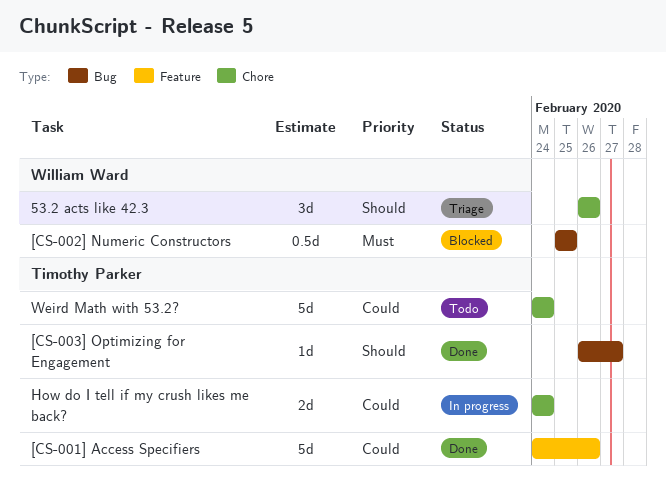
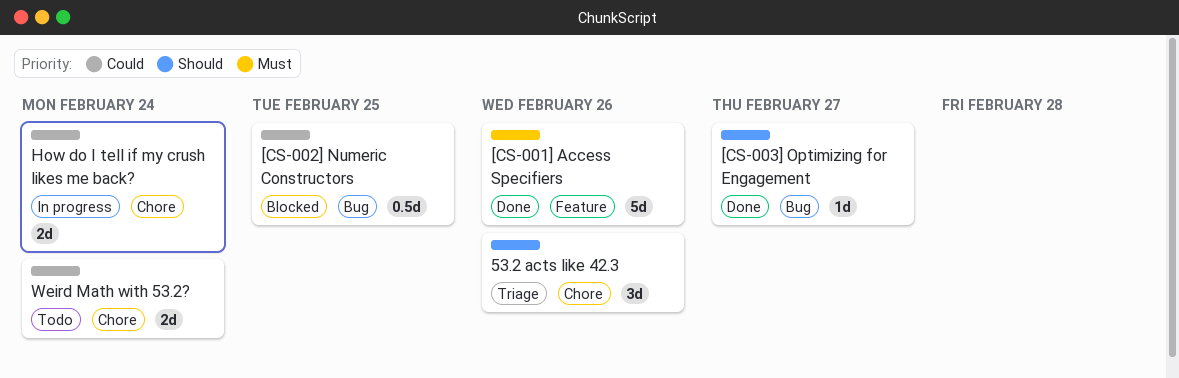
[CS-001] Access Specifiers, priority: Could -> Must
[CS-002] Numeric Constructors, priority: Must -> Could
Weird Math with 53.2?, estimate: 5d -> 2d

